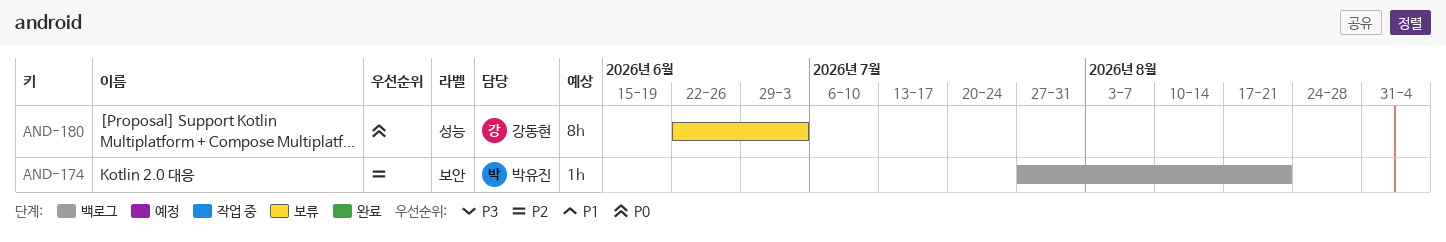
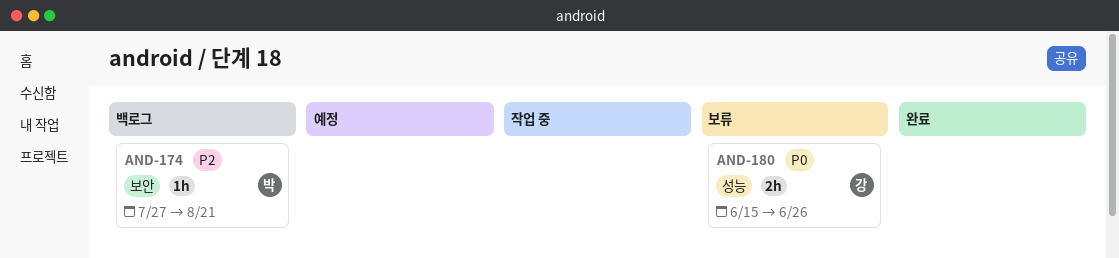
AND-180, estimate: 8h -> 2h
AND-180, start: Jun 22 -> Jun 15
AND-180, due: Jul 3 -> Jun 26

